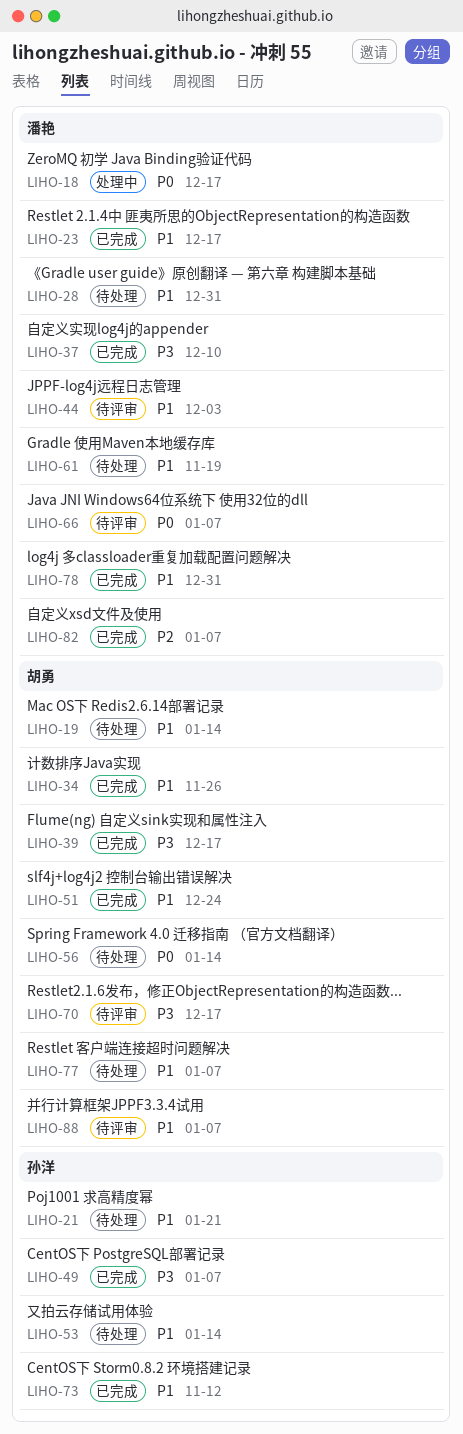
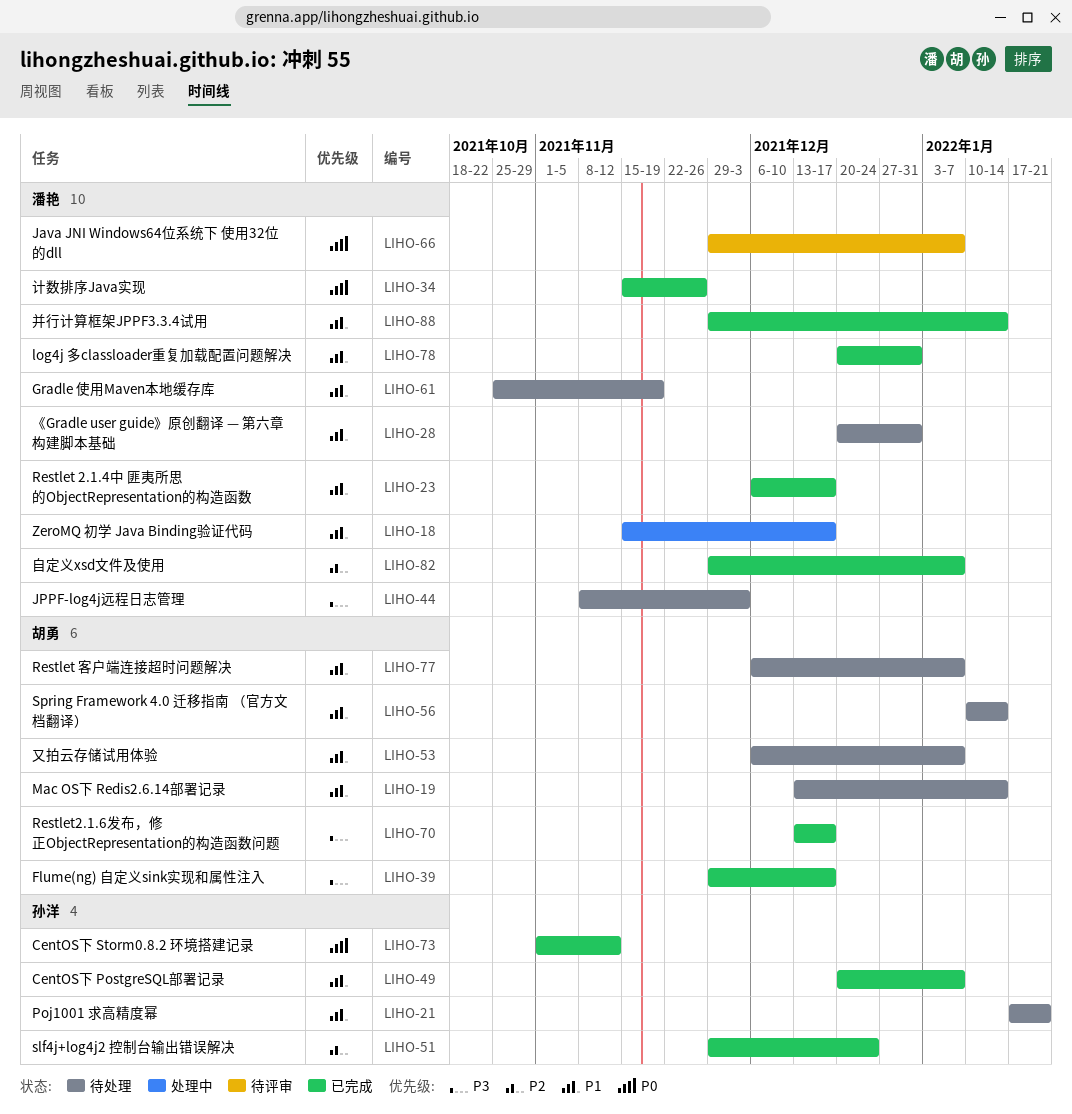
LIHO-18, priority: P0 -> P1
LIHO-34, owner: 胡勇 -> 潘艳
LIHO-34, priority: P1 -> P0
LIHO-37: present -> none
LIHO-44, status: 待评审 -> 待处理
LIHO-44, priority: P1 -> P3
LIHO-49, priority: P3 -> P1
LIHO-51, owner: 胡勇 -> 孙洋
LIHO-51, priority: P1 -> P2
LIHO-53, owner: 孙洋 -> 胡勇
LIHO-53, due: Jan 14 -> Jan 7
LIHO-56, priority: P0 -> P1
LIHO-70, status: 待评审 -> 已完成
LIHO-73, priority: P1 -> P0
LIHO-88, status: 待评审 -> 已完成
LIHO-88, owner: 胡勇 -> 潘艳
LIHO-88, due: Jan 7 -> Jan 14

